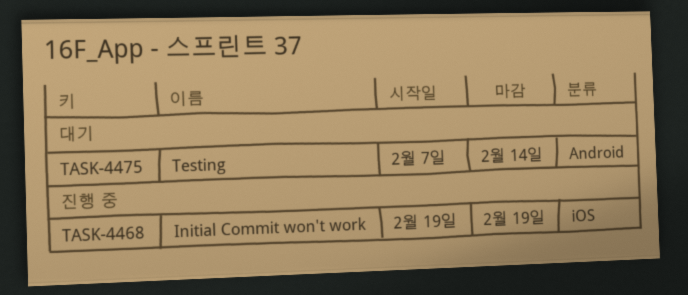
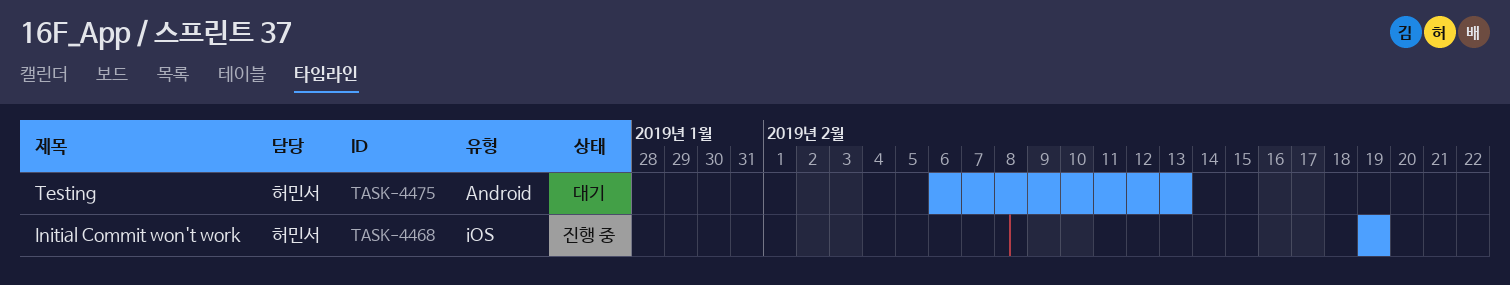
TASK-4475, start: Feb 7 -> Feb 6
TASK-4475, due: Feb 14 -> Feb 13

